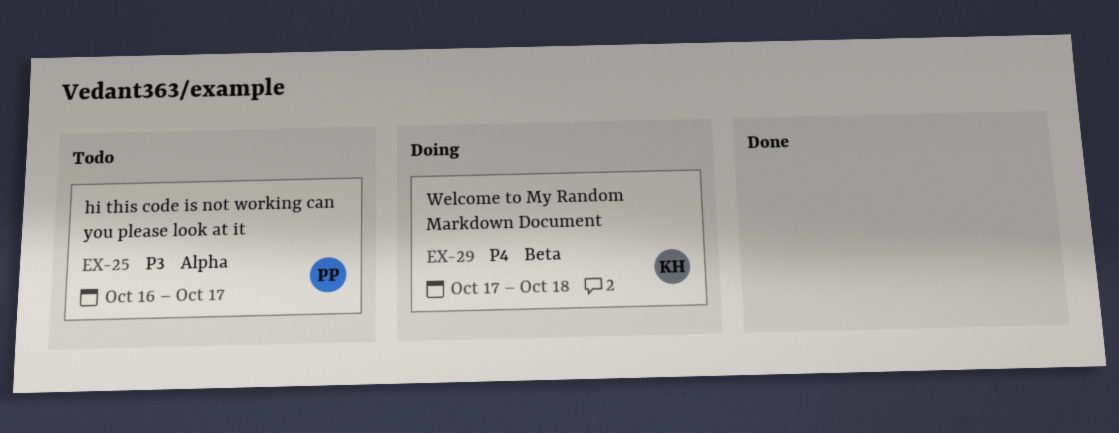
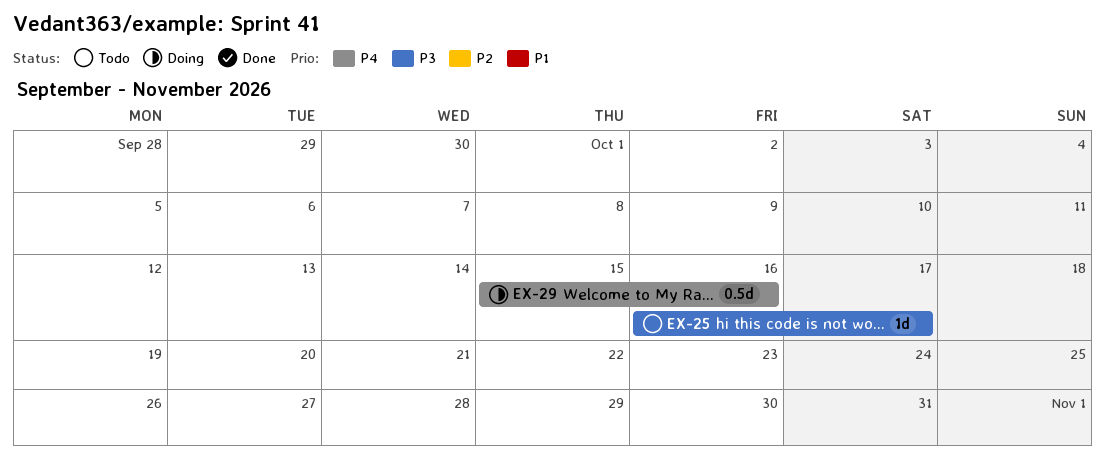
EX-29, start: Oct 17 -> Oct 15
EX-29, due: Oct 18 -> Oct 16

